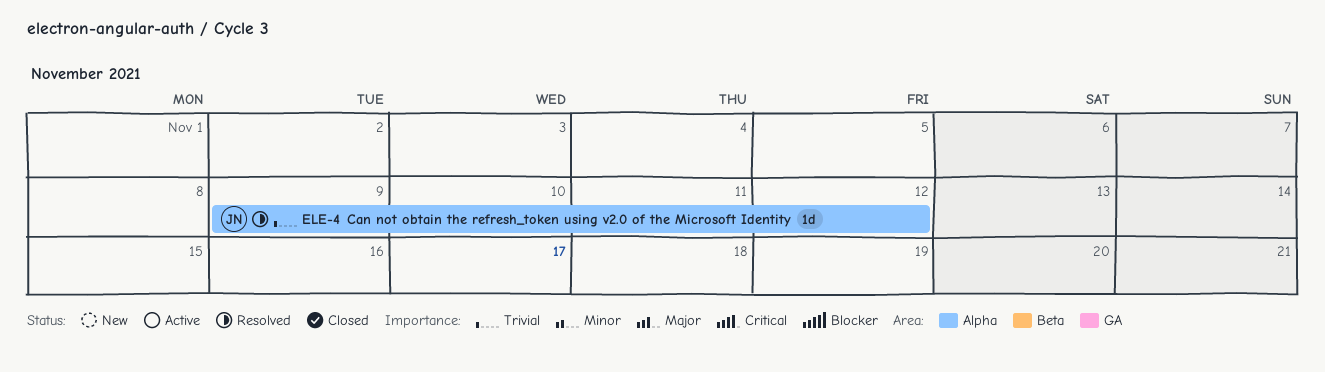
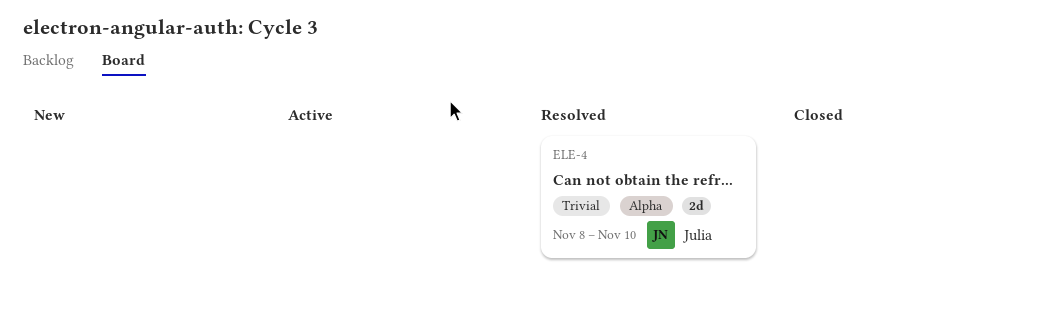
ELE-4, estimate: 1d -> 2d
ELE-4, start: Nov 9 -> Nov 8
ELE-4, due: Nov 12 -> Nov 10

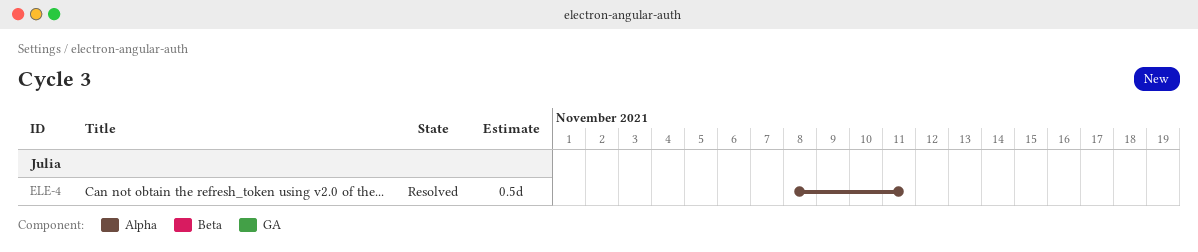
ELE-4, estimate: 2d -> 0.5d
ELE-4, due: Nov 10 -> Nov 11

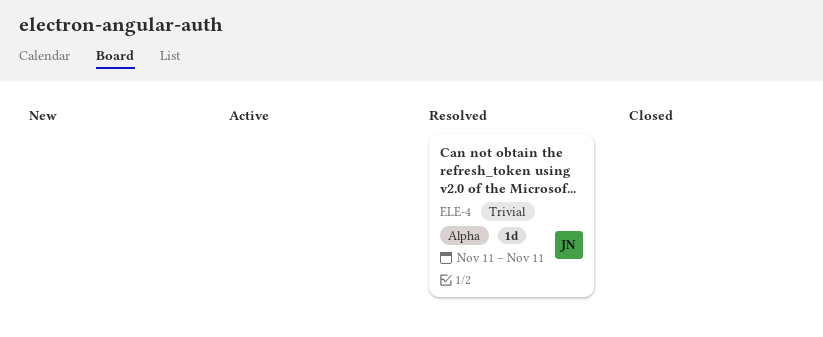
ELE-4, estimate: 0.5d -> 1d
ELE-4, start: Nov 8 -> Nov 11

